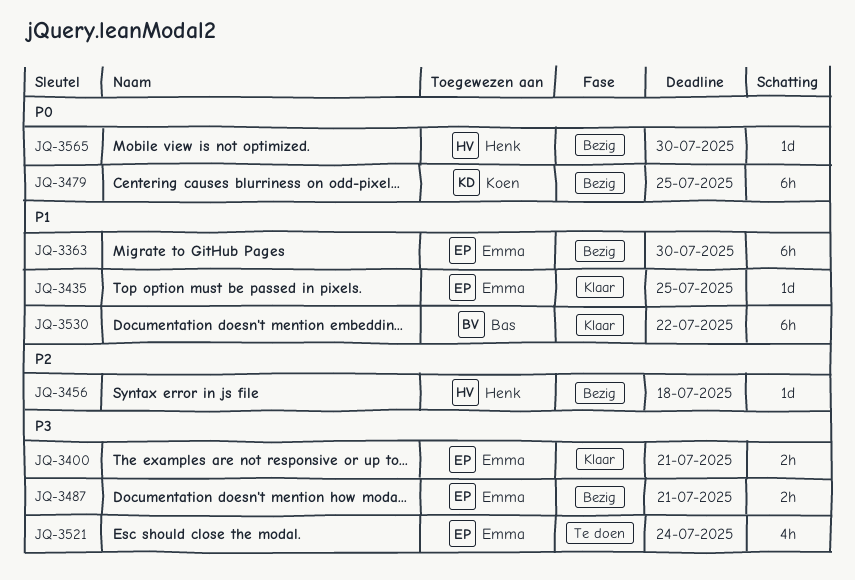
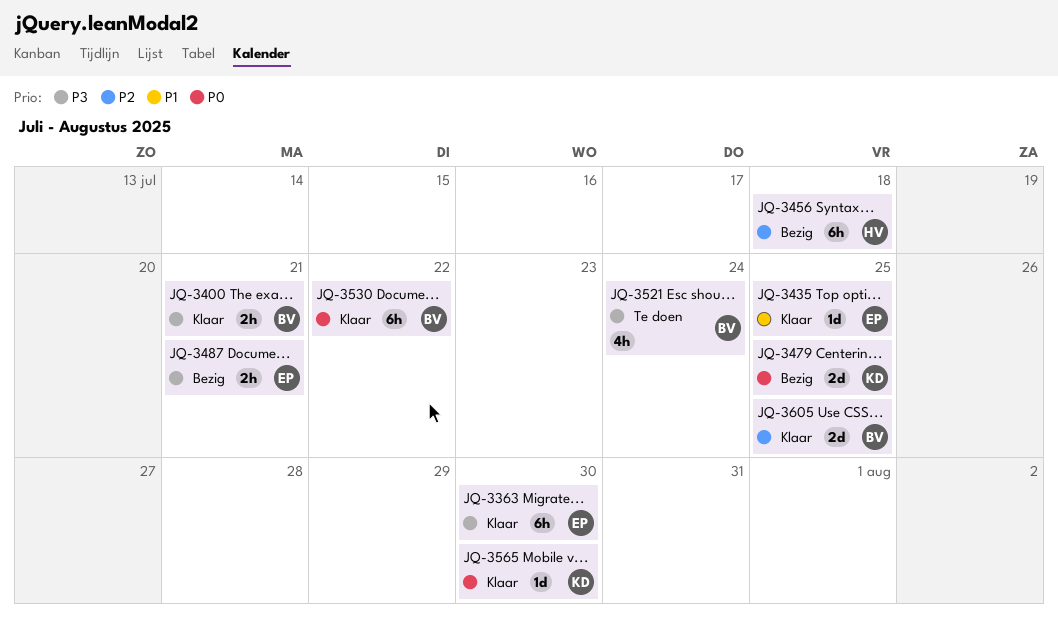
JQ-3363, status: Bezig -> Klaar
JQ-3363, priority: P1 -> P3
JQ-3400, owner: Emma -> Bas
JQ-3456, estimate: 1d -> 6h
JQ-3479, estimate: 6h -> 2d
JQ-3521, owner: Emma -> Bas
JQ-3530, priority: P1 -> P0
JQ-3565, status: Bezig -> Klaar
JQ-3565, owner: Henk -> Koen
JQ-3605: none -> present

